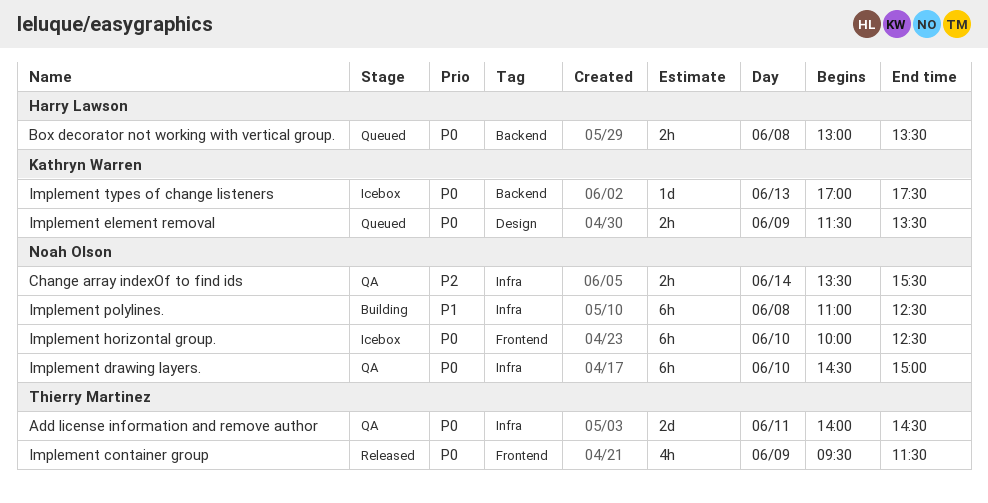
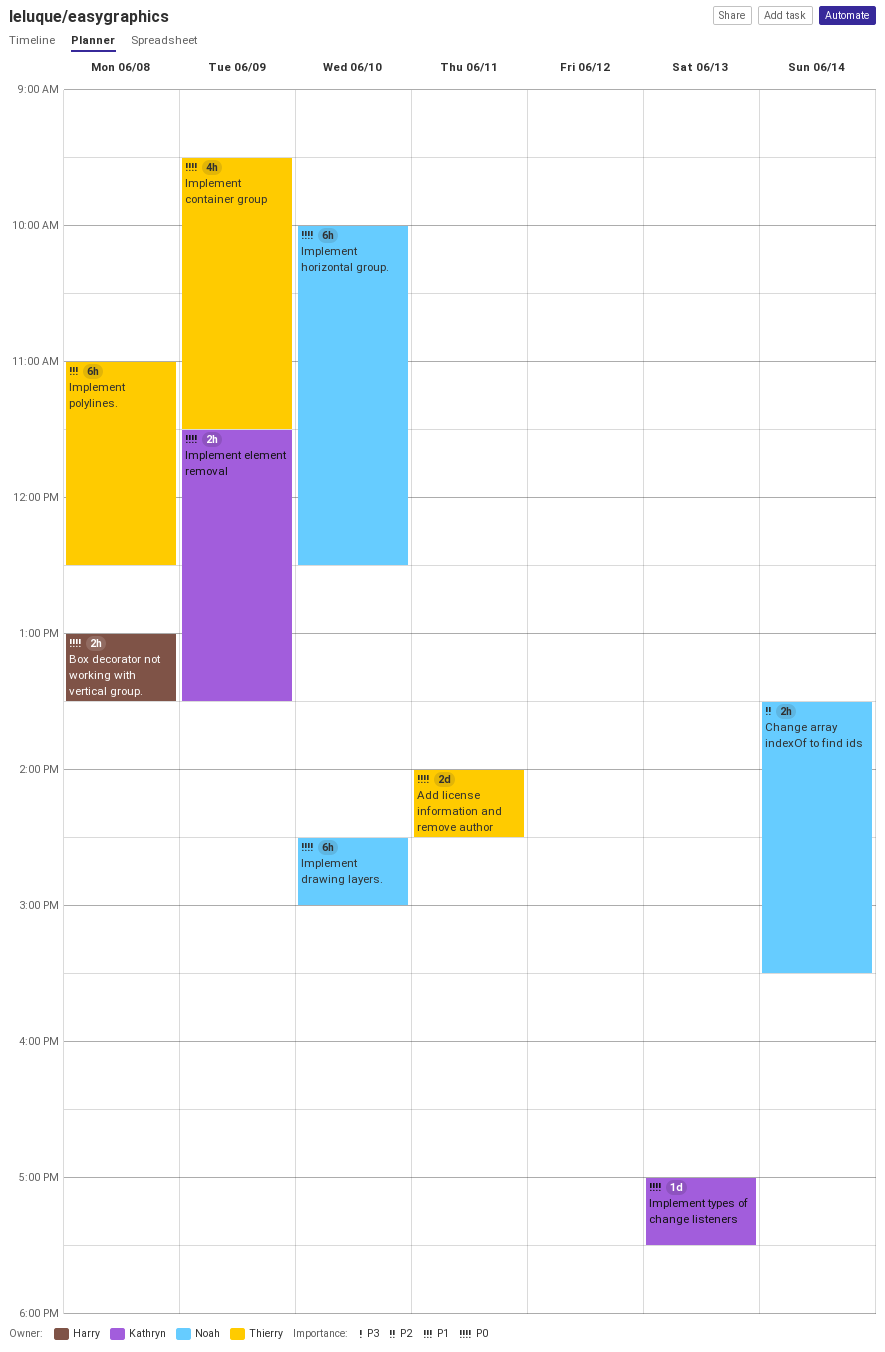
Implement polylines., owner: Noah Olson -> Thierry Martinez

